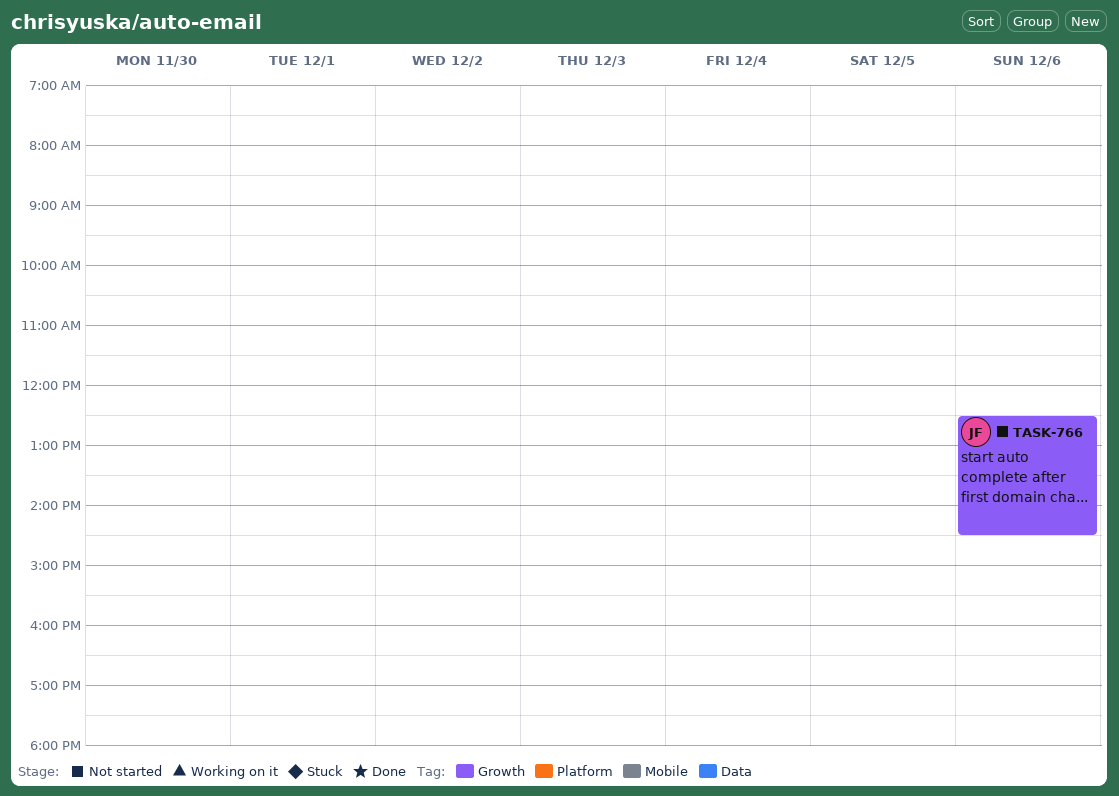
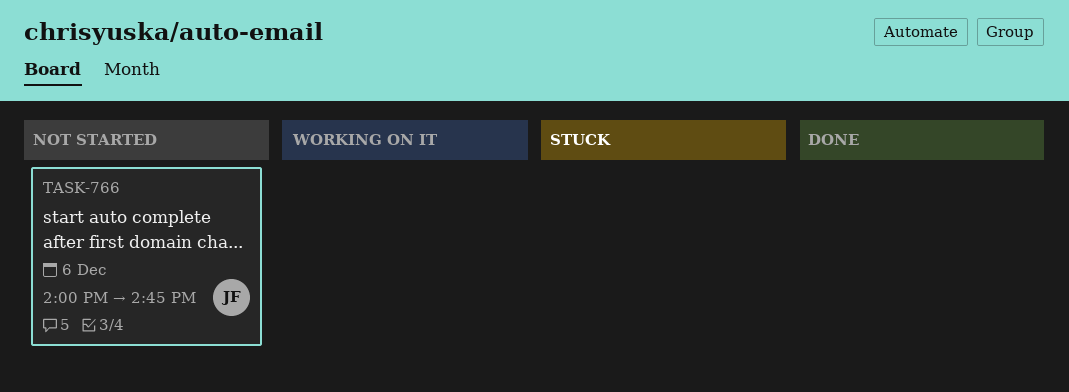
TASK-766, begins: 12:30 -> 14:00
TASK-766, ends: 14:30 -> 14:45

